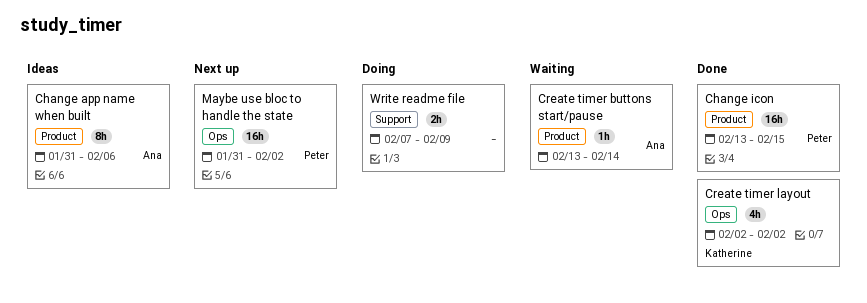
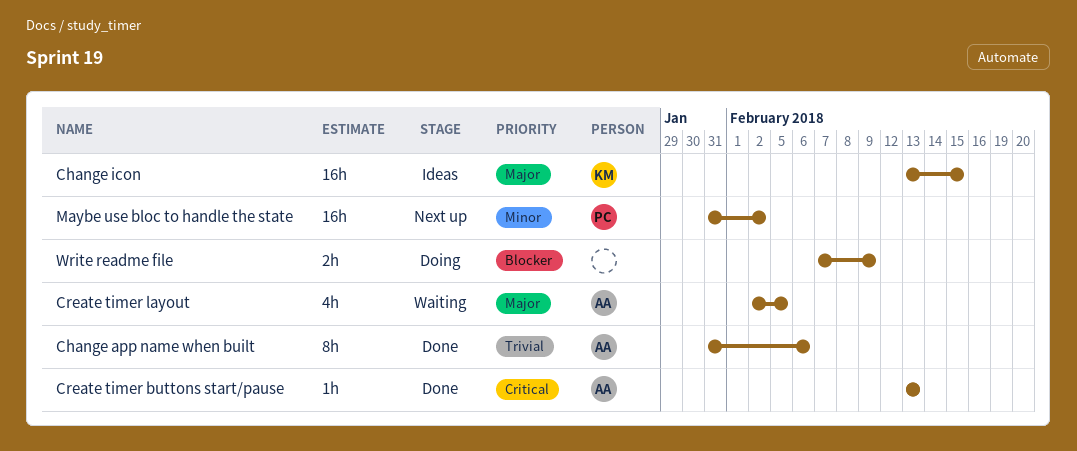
Change app name when built, status: Ideas -> Done
Change icon, status: Done -> Ideas
Change icon, owner: Peter -> Katherine
Create timer buttons start/pause, status: Waiting -> Done
Create timer buttons start/pause, due: Feb 14 -> Feb 13
Create timer layout, status: Done -> Waiting
Create timer layout, owner: Katherine -> Ana
Create timer layout, due: Feb 2 -> Feb 5

